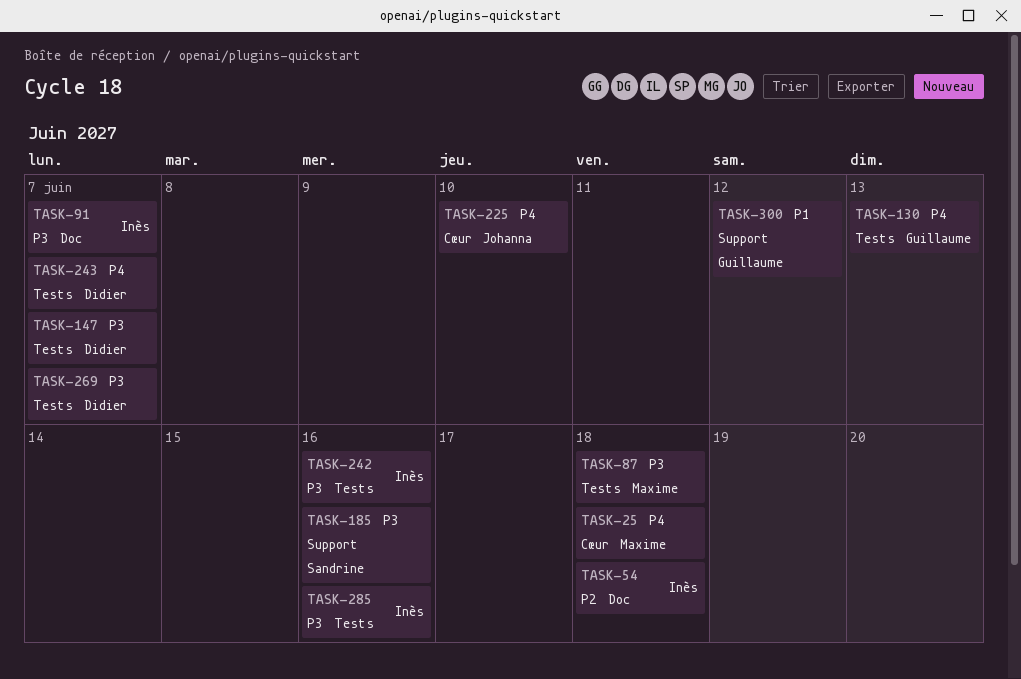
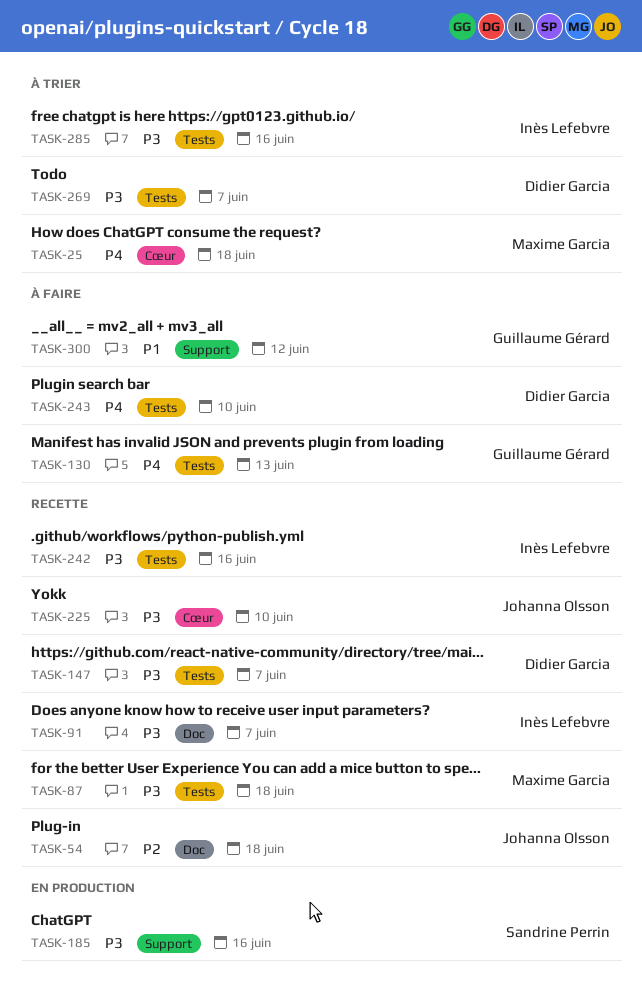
TASK-54, owner: Inès Lefebvre -> Johanna Olsson
TASK-225, priority: P4 -> P3
TASK-243, due: Jun 7 -> Jun 10

